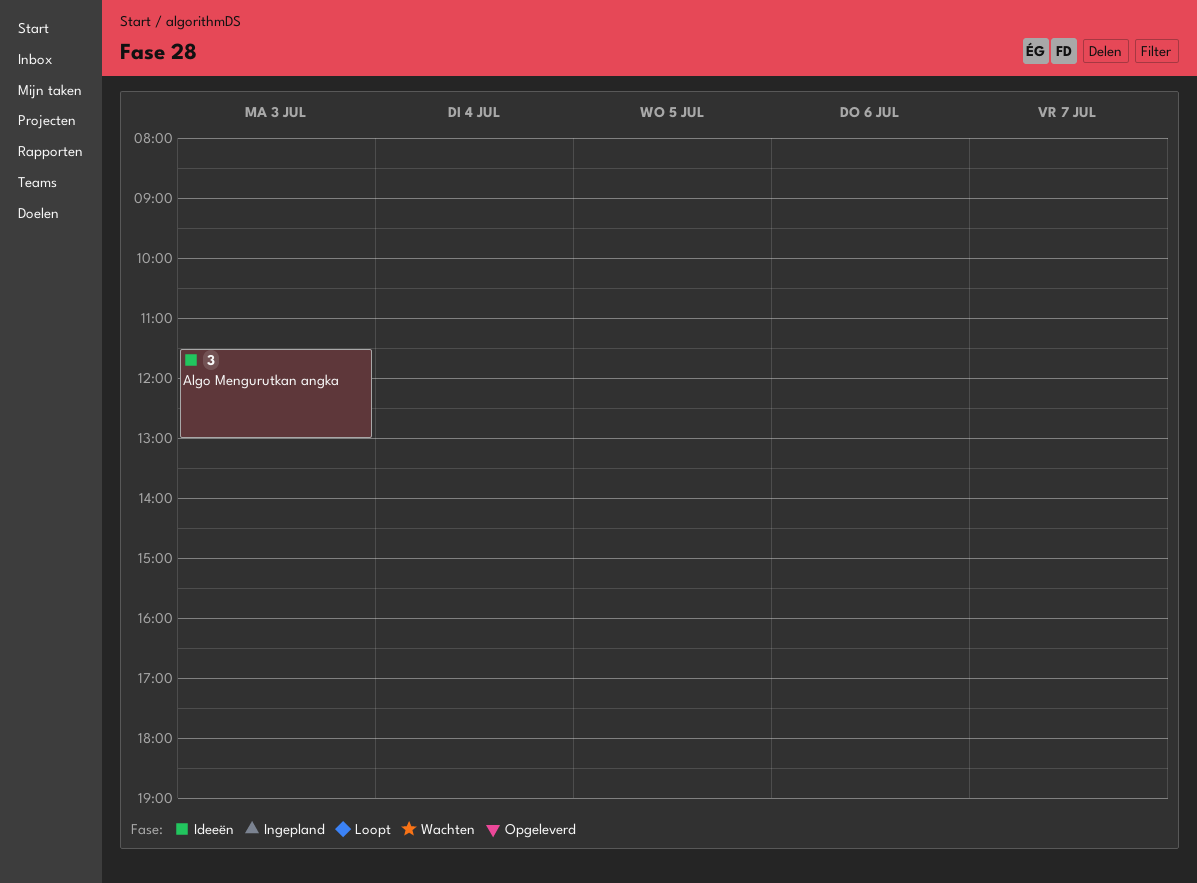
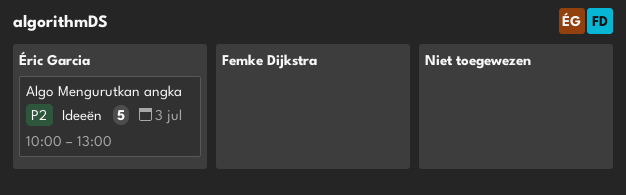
Algo Mengurutkan angka, estimate: 3 -> 5
Algo Mengurutkan angka, begins: 11:30 -> 10:00

